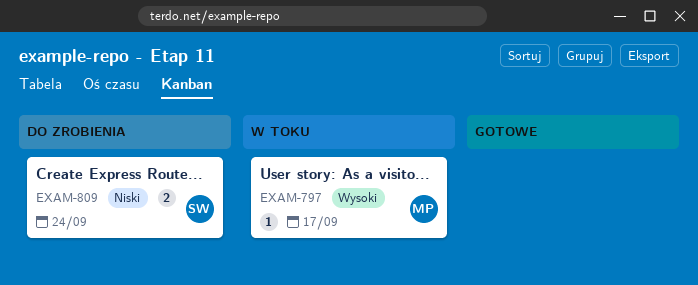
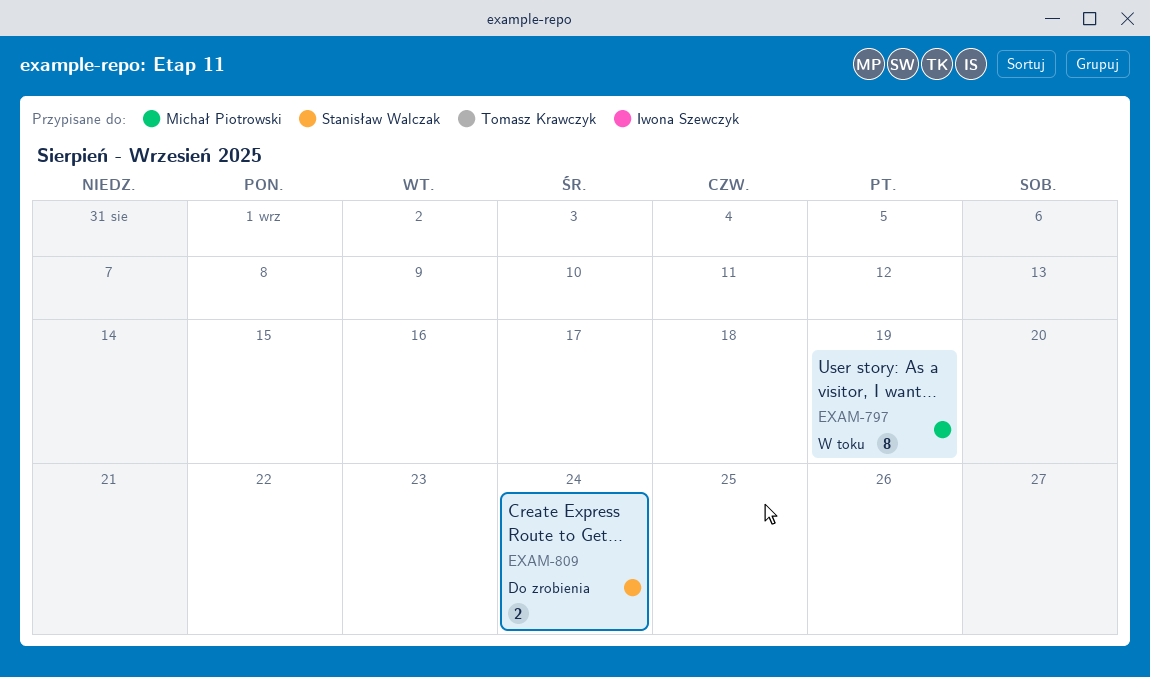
EXAM-797, estimate: 1 -> 8
EXAM-797, due: Sep 17 -> Sep 19

